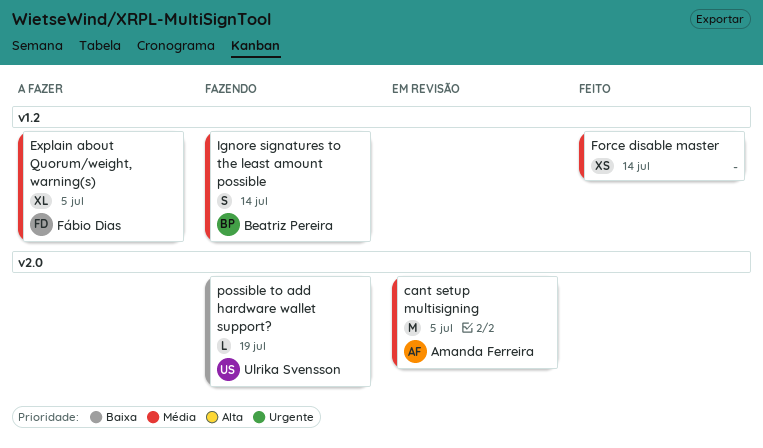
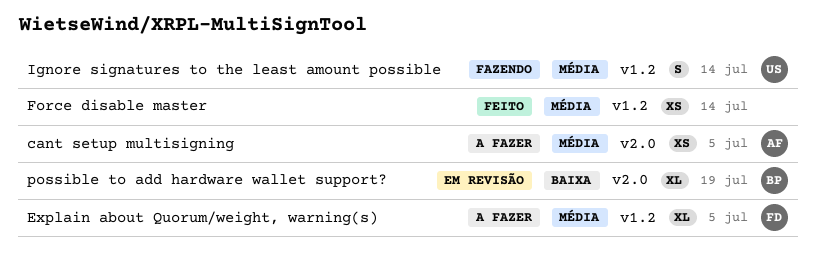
cant setup multisigning, status: Em revisão -> A fazer
cant setup multisigning, estimate: M -> XS
Ignore signatures to the least amount possible, owner: Beatriz Pereira -> Ulrika Svensson
possible to add hardware wallet support?, status: Fazendo -> Em revisão
possible to add hardware wallet support?, owner: Ulrika Svensson -> Beatriz Pereira
possible to add hardware wallet support?, estimate: L -> XL

